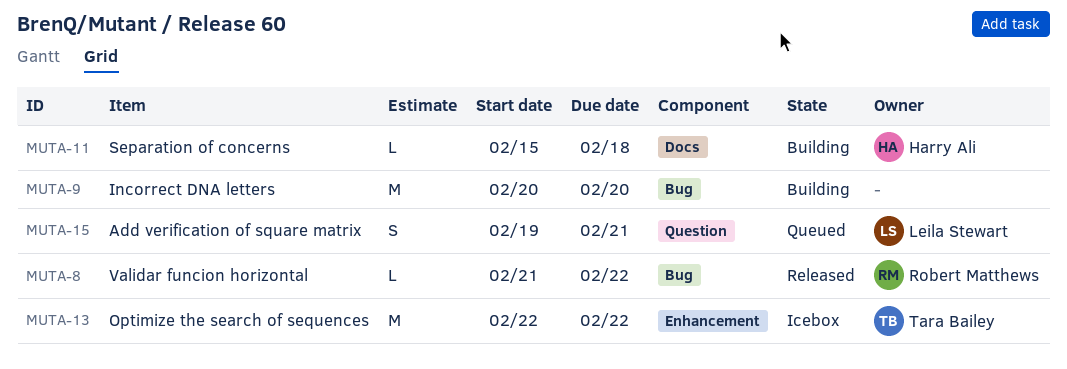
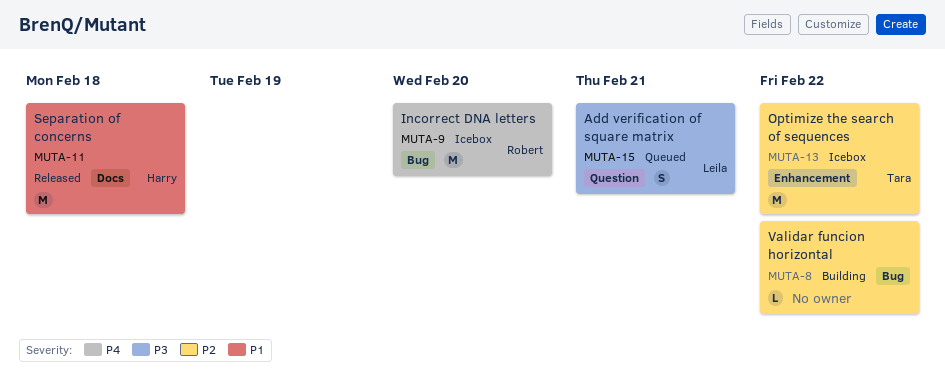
MUTA-8, status: Released -> Building
MUTA-8, owner: Robert Matthews -> none
MUTA-9, status: Building -> Icebox
MUTA-9, owner: none -> Robert Matthews
MUTA-11, status: Building -> Released
MUTA-11, estimate: L -> M

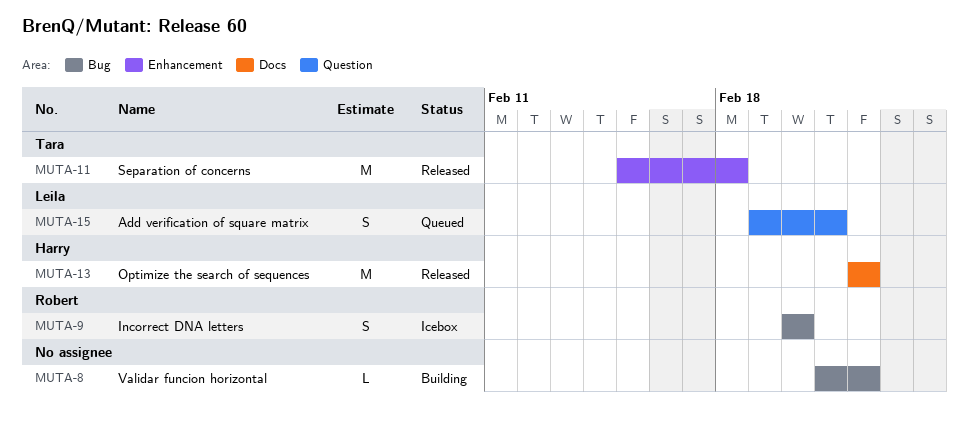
MUTA-9, estimate: M -> S
MUTA-11, owner: Harry -> Tara
MUTA-11, label: Docs -> Enhancement
MUTA-13, status: Icebox -> Released
MUTA-13, owner: Tara -> Harry
MUTA-13, label: Enhancement -> Docs

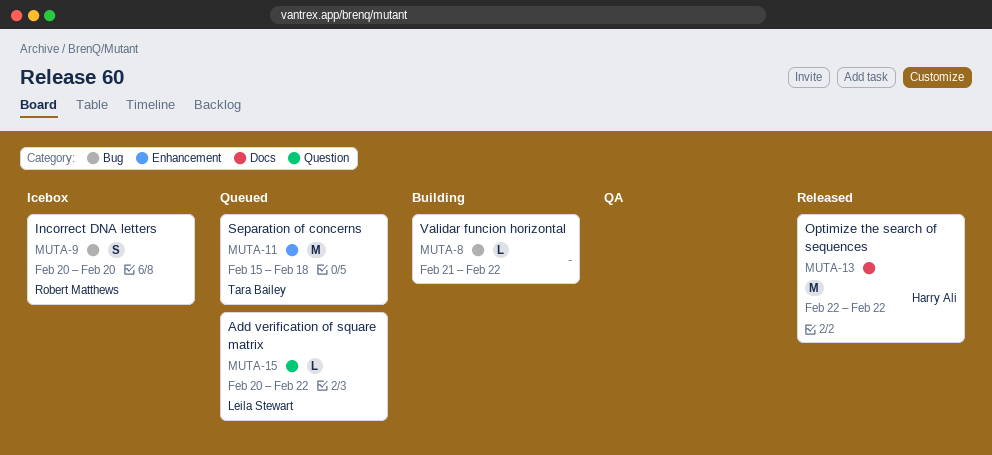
MUTA-11, status: Released -> Queued
MUTA-15, estimate: S -> L
MUTA-15, start: Feb 19 -> Feb 20
MUTA-15, due: Feb 21 -> Feb 22

